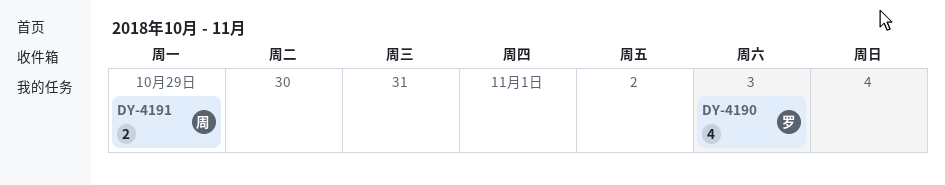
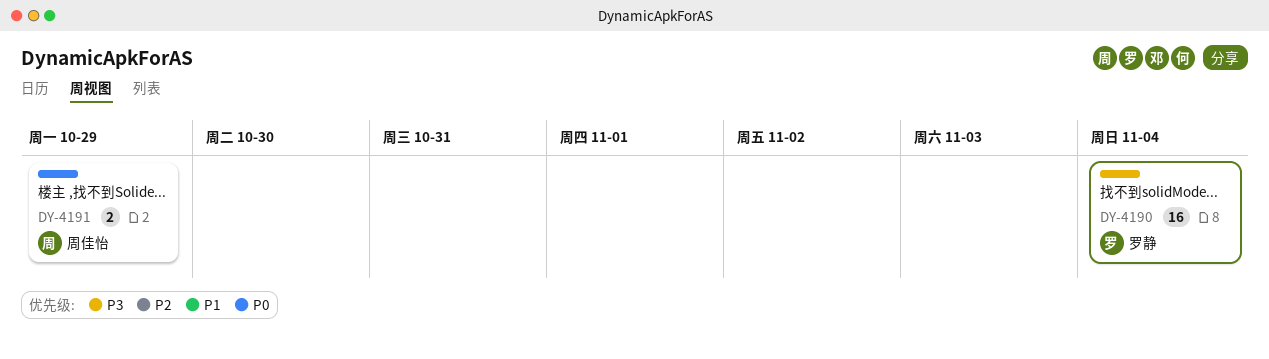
DY-4190, estimate: 4 -> 16
DY-4190, due: Nov 3 -> Nov 4

